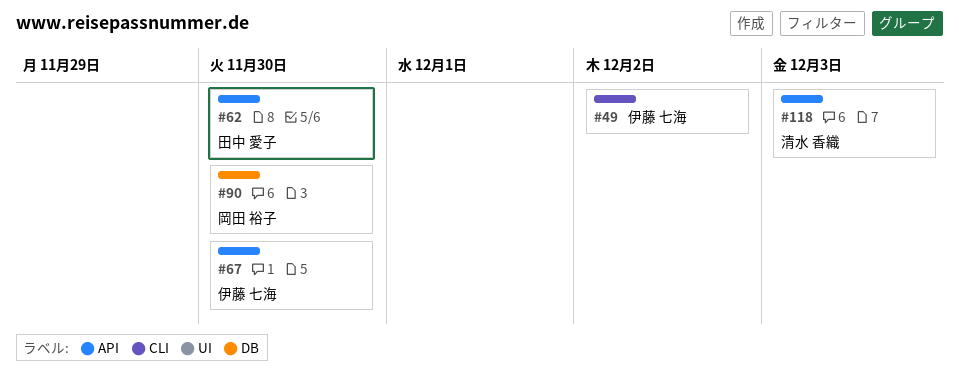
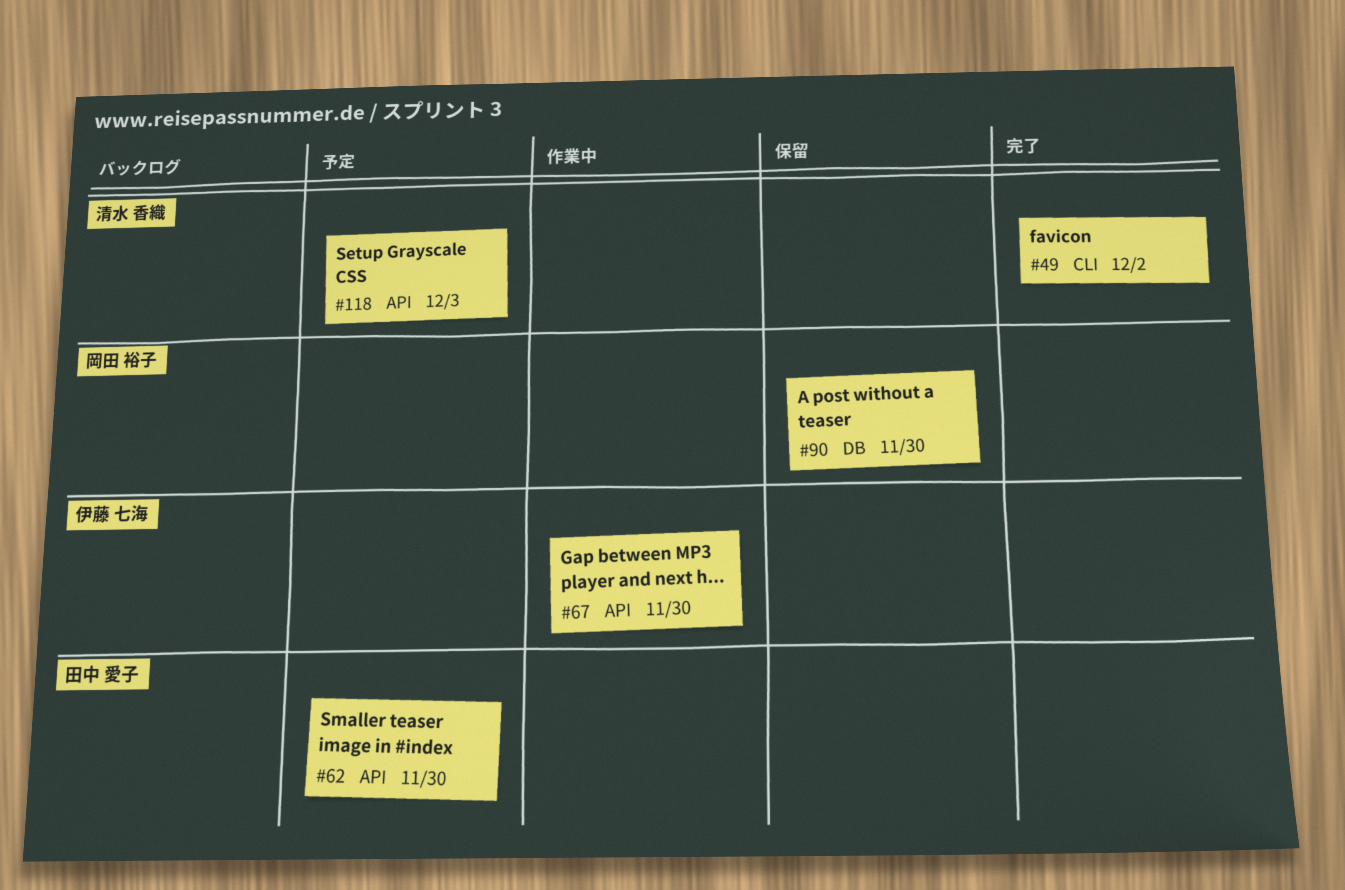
#49, owner: 伊藤 七海 -> 清水 香織

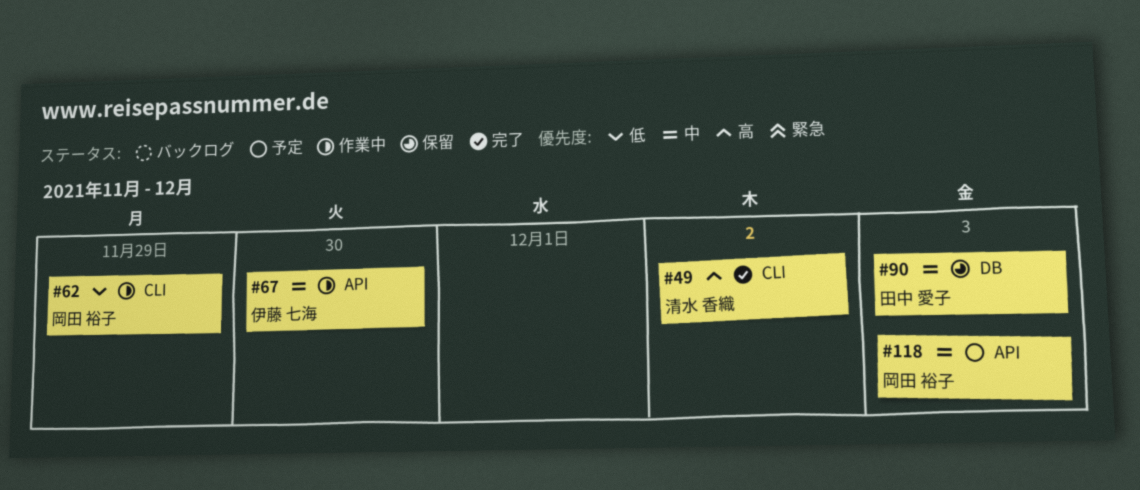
#62, status: 予定 -> 作業中
#62, owner: 田中 愛子 -> 岡田 裕子
#62, label: API -> CLI
#62, due: Nov 30 -> Nov 29
#90, owner: 岡田 裕子 -> 田中 愛子
#90, due: Nov 30 -> Dec 3
#118, owner: 清水 香織 -> 岡田 裕子

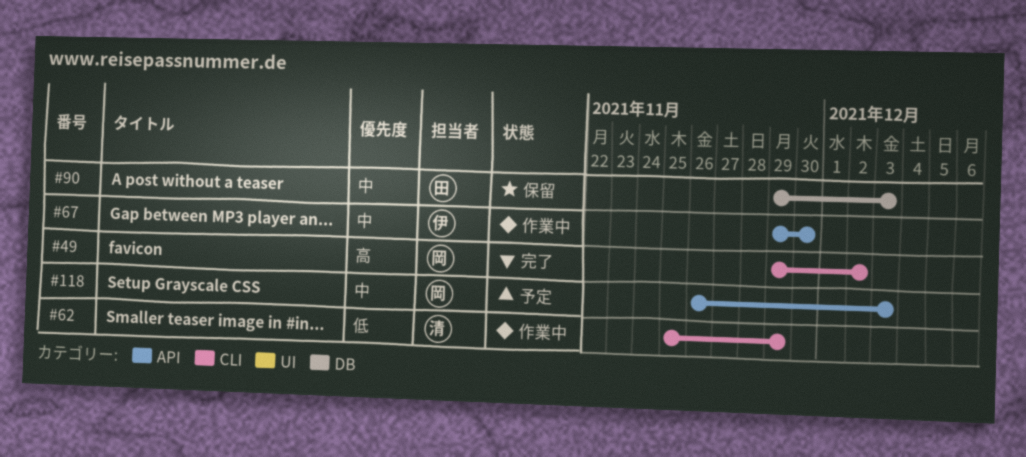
#49, owner: 清水 香織 -> 岡田 裕子
#62, owner: 岡田 裕子 -> 清水 香織

